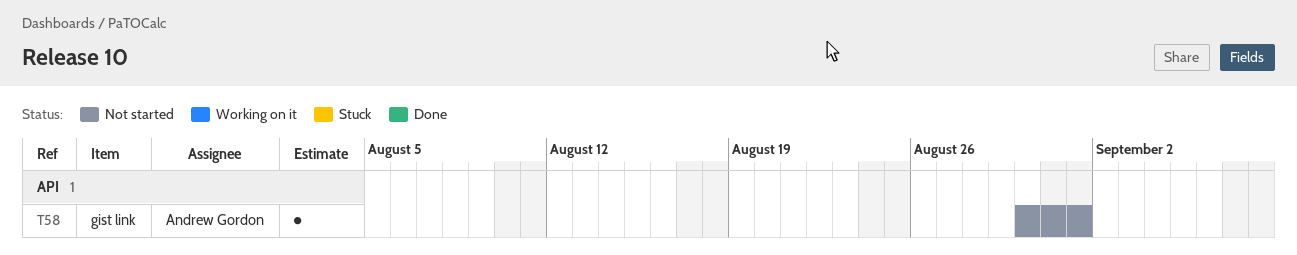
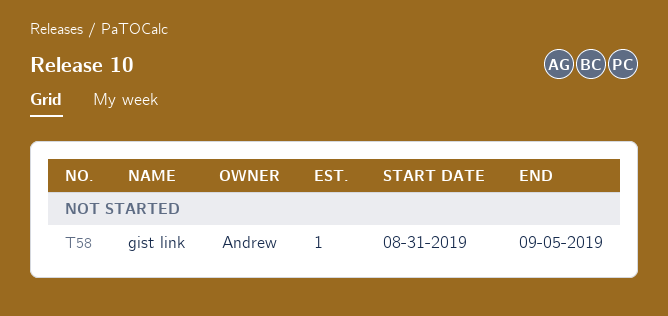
T58, start: Aug 30 -> Aug 31
T58, due: Sep 1 -> Sep 5

